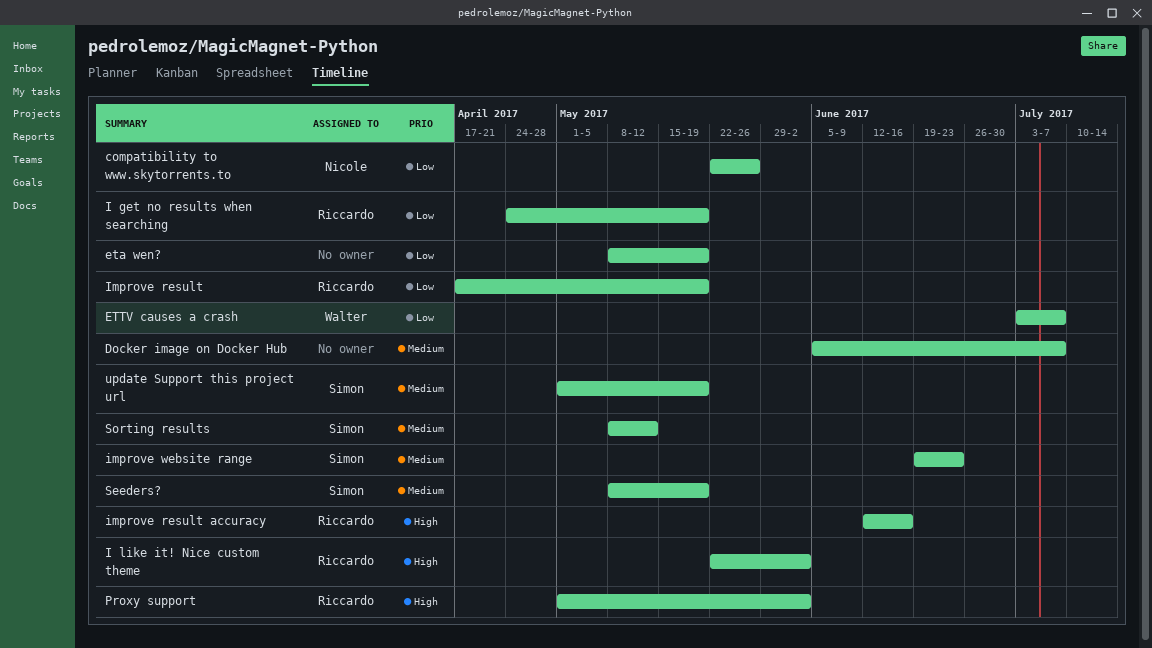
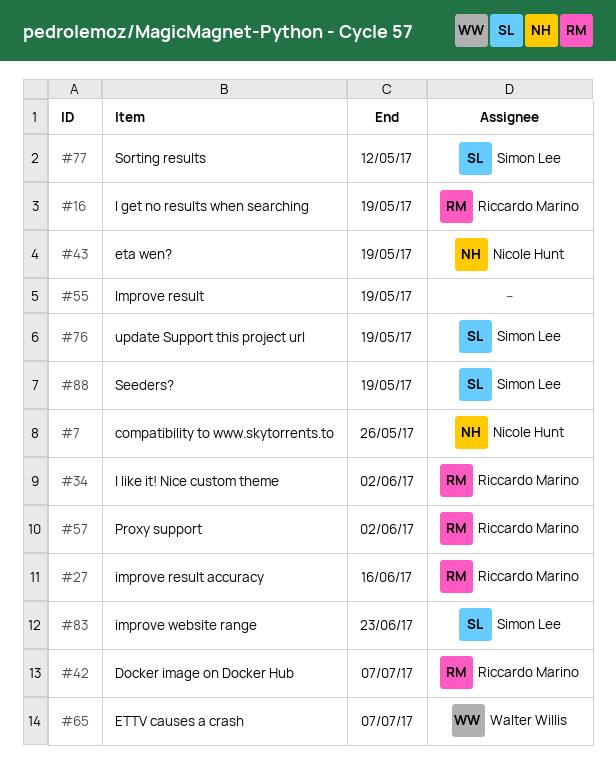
Docker image on Docker Hub, owner: none -> Riccardo Marino
eta wen?, owner: none -> Nicole Hunt
Improve result, owner: Riccardo Marino -> none

